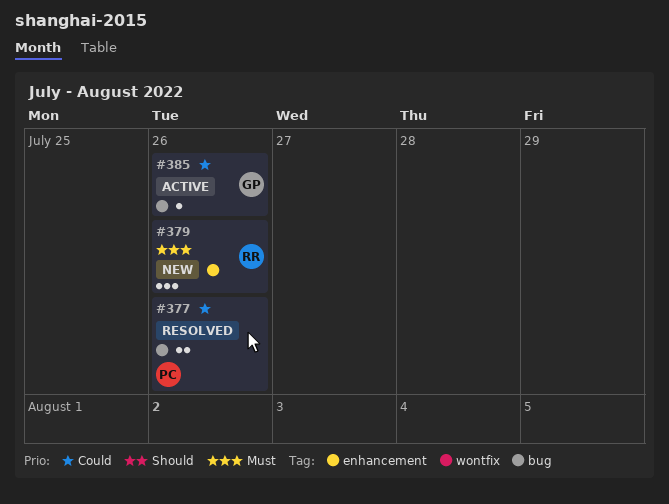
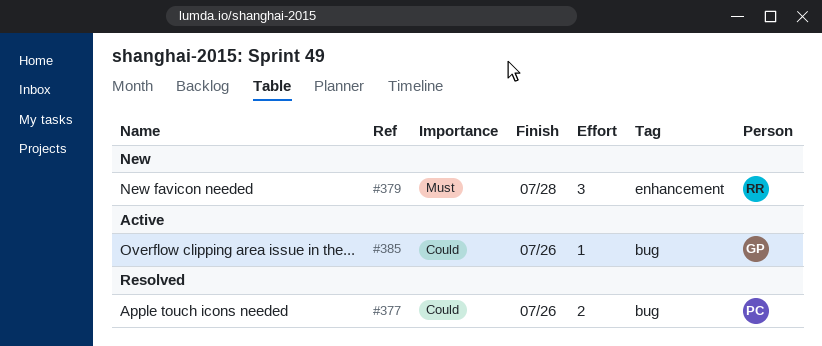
#379, due: Jul 26 -> Jul 28

